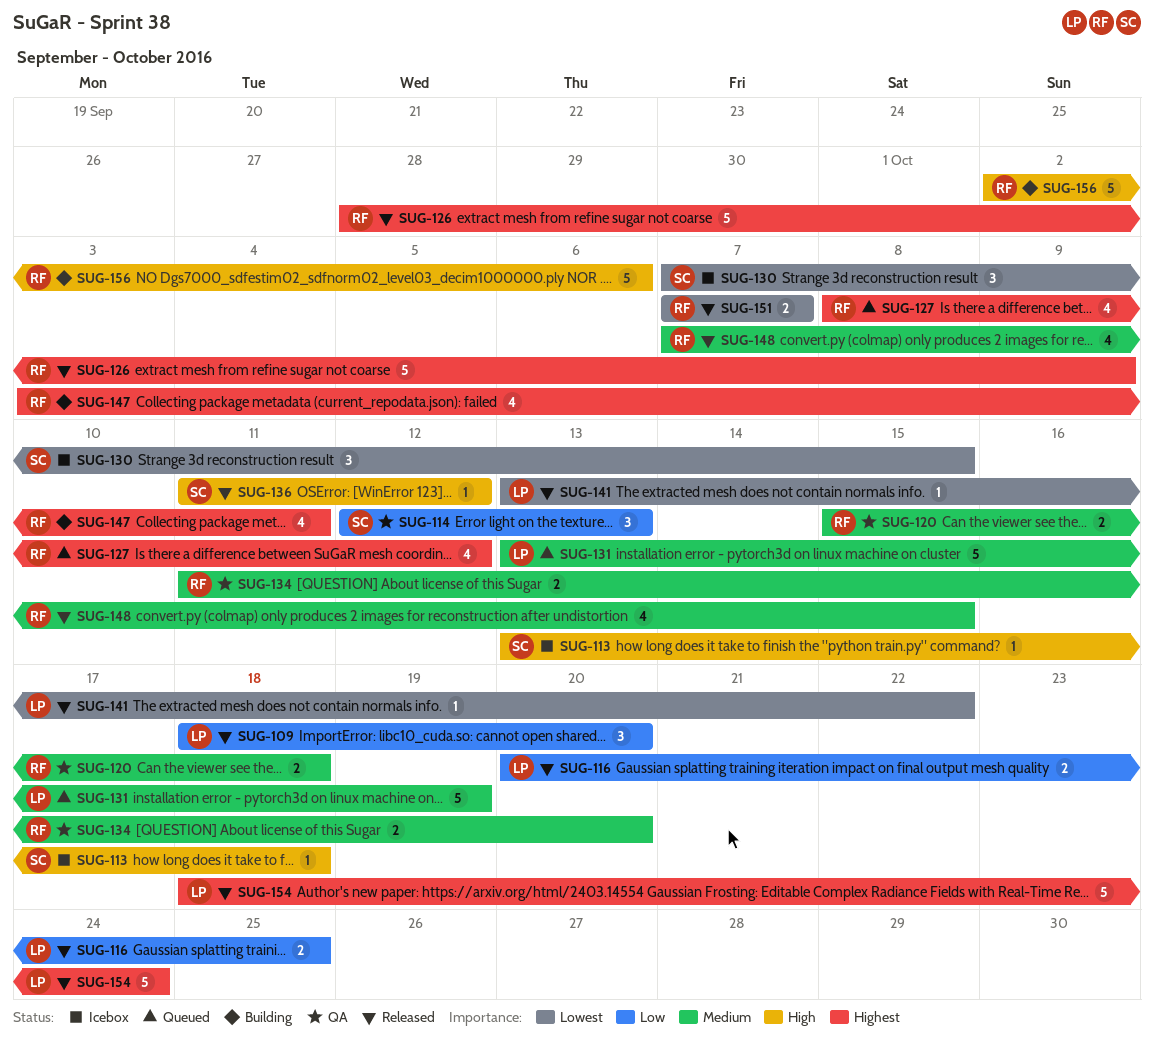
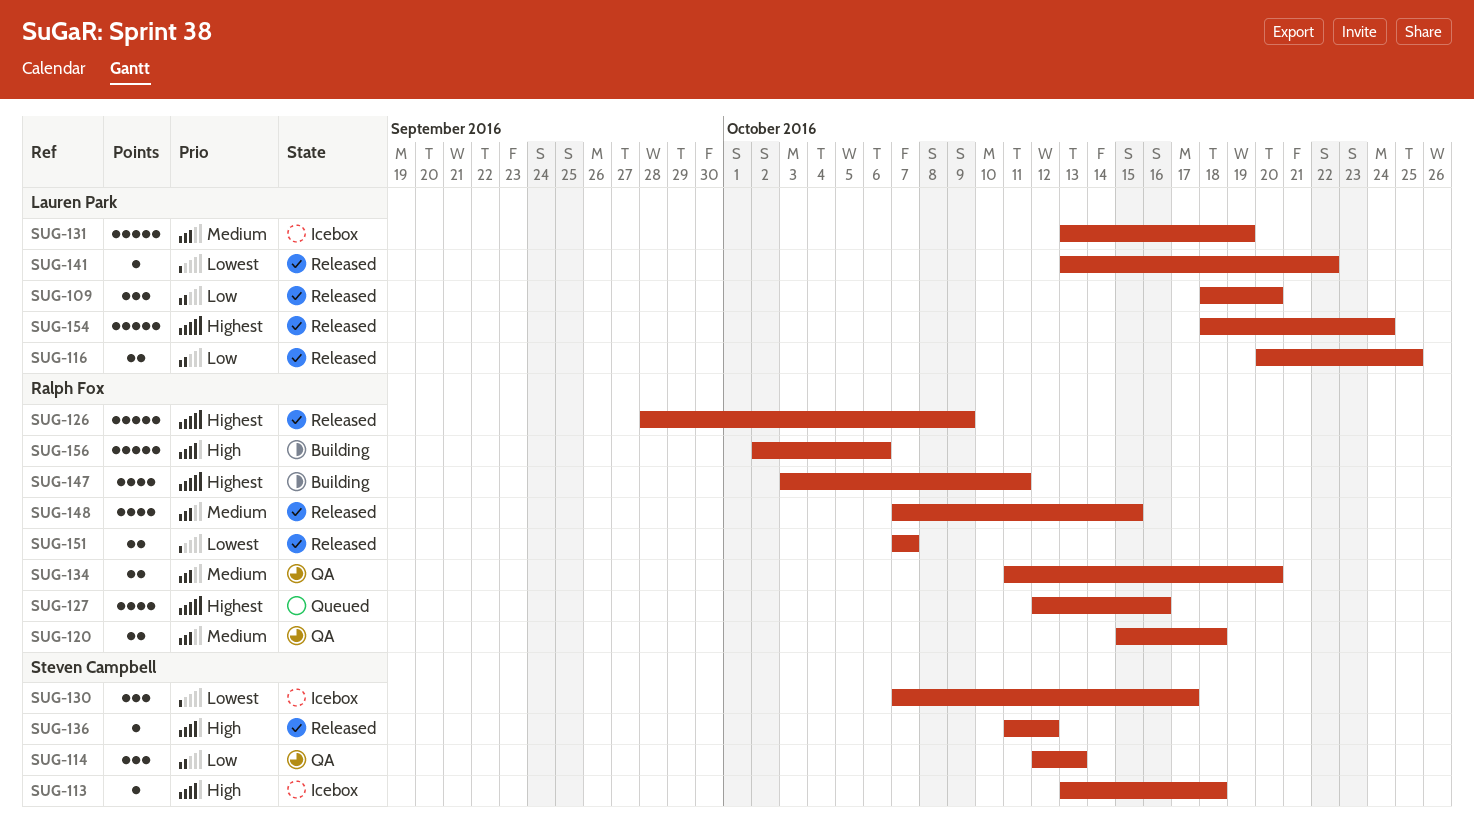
SUG-127, start: Oct 8 -> Oct 12
SUG-127, due: Oct 12 -> Oct 16
SUG-130, due: Oct 15 -> Oct 17
SUG-131, status: Queued -> Icebox

